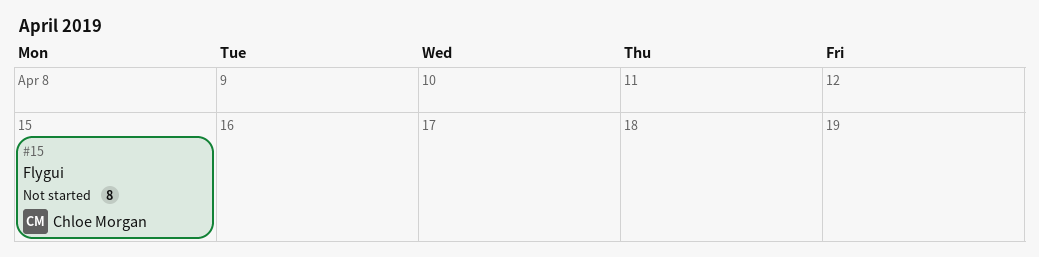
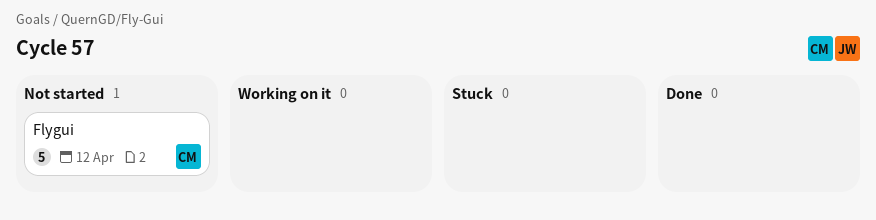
Flygui, estimate: 8 -> 5
Flygui, due: Apr 15 -> Apr 12

